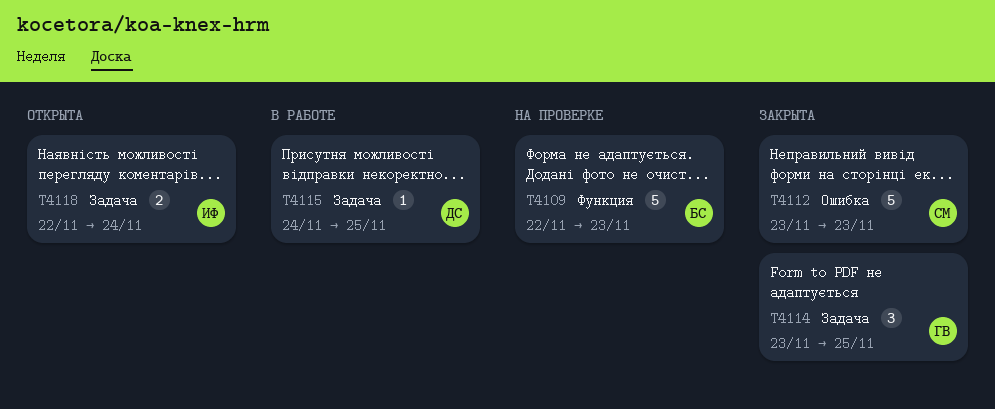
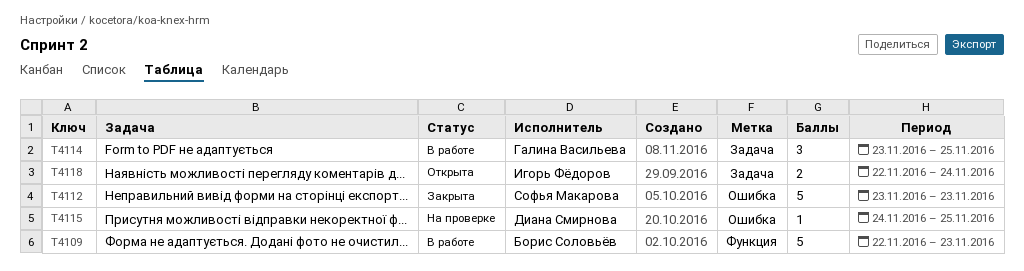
T4109, status: На проверке -> В работе
T4114, status: Закрыта -> В работе
T4115, status: В работе -> На проверке
T4115, label: Задача -> Ошибка

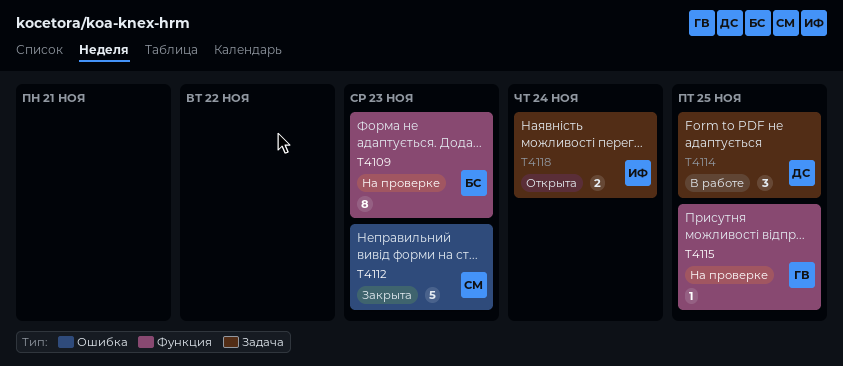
T4109, status: В работе -> На проверке
T4109, estimate: 5 -> 8
T4114, owner: Галина Васильева -> Диана Смирнова
T4115, owner: Диана Смирнова -> Галина Васильева
T4115, label: Ошибка -> Функция

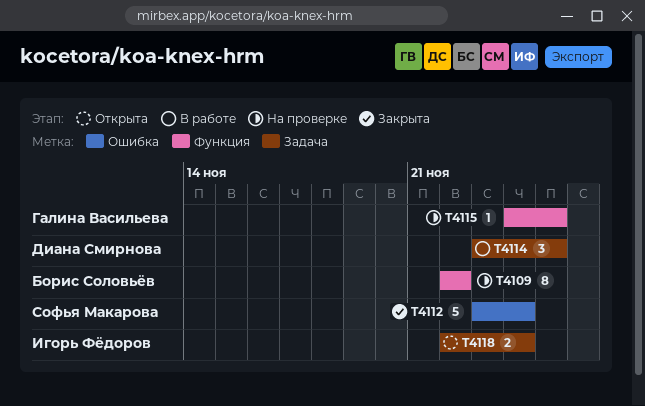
T4109, due: Nov 23 -> Nov 22
T4112, due: Nov 23 -> Nov 24

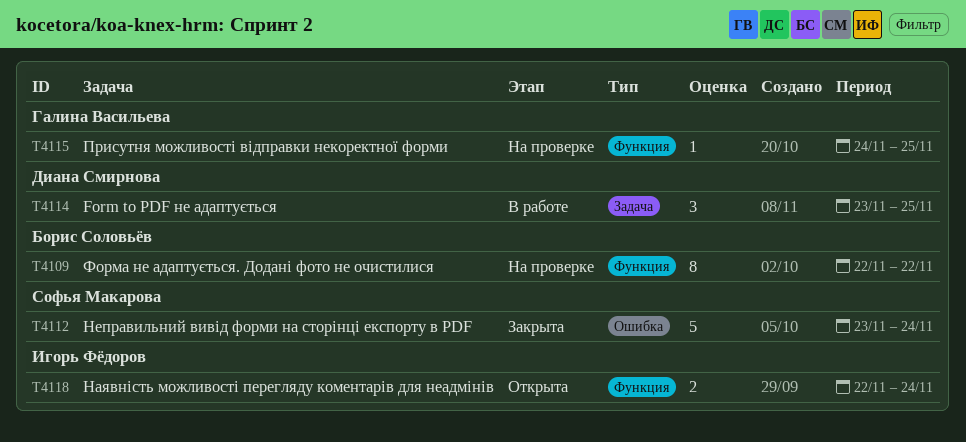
T4118, label: Задача -> Функция

